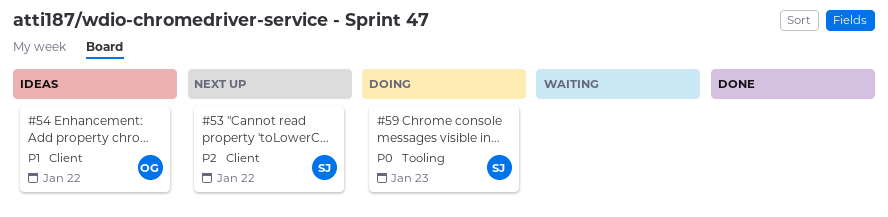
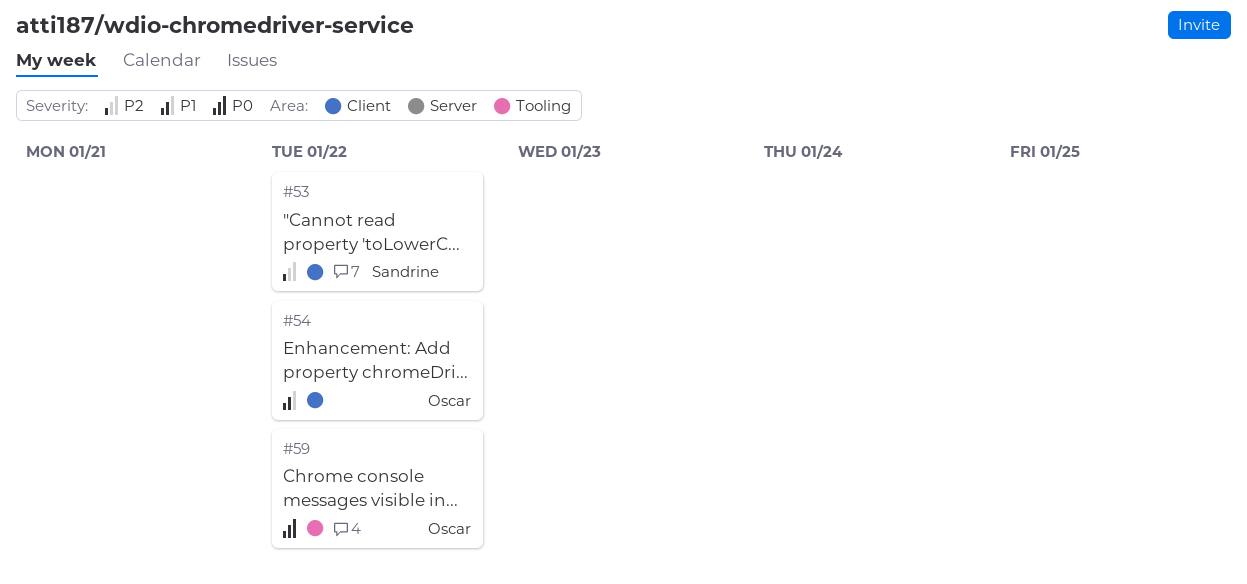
#59, owner: Sandrine -> Oscar
#59, due: Jan 23 -> Jan 22

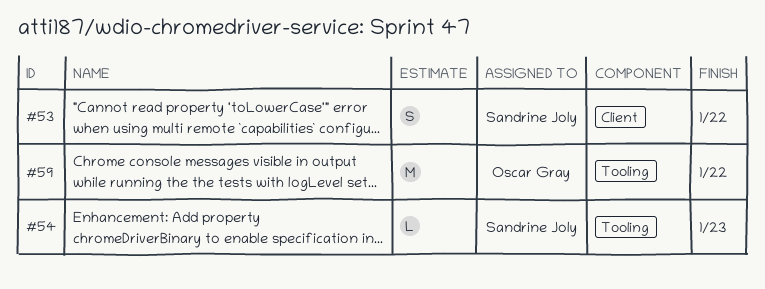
#54, owner: Oscar Gray -> Sandrine Joly
#54, label: Client -> Tooling
#54, due: Jan 22 -> Jan 23

